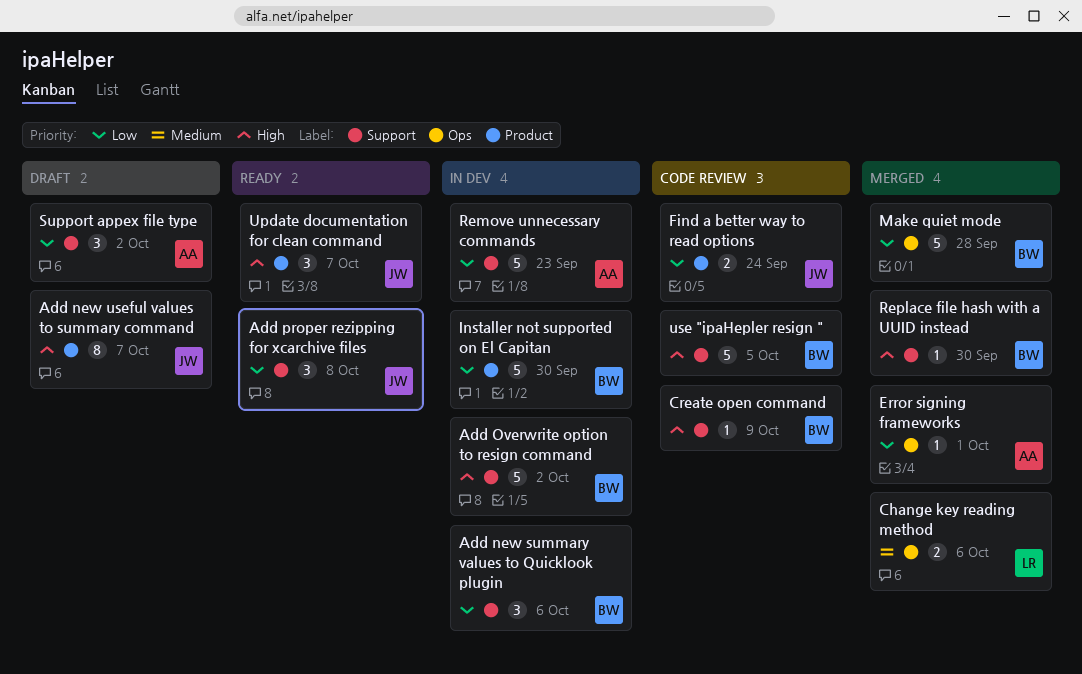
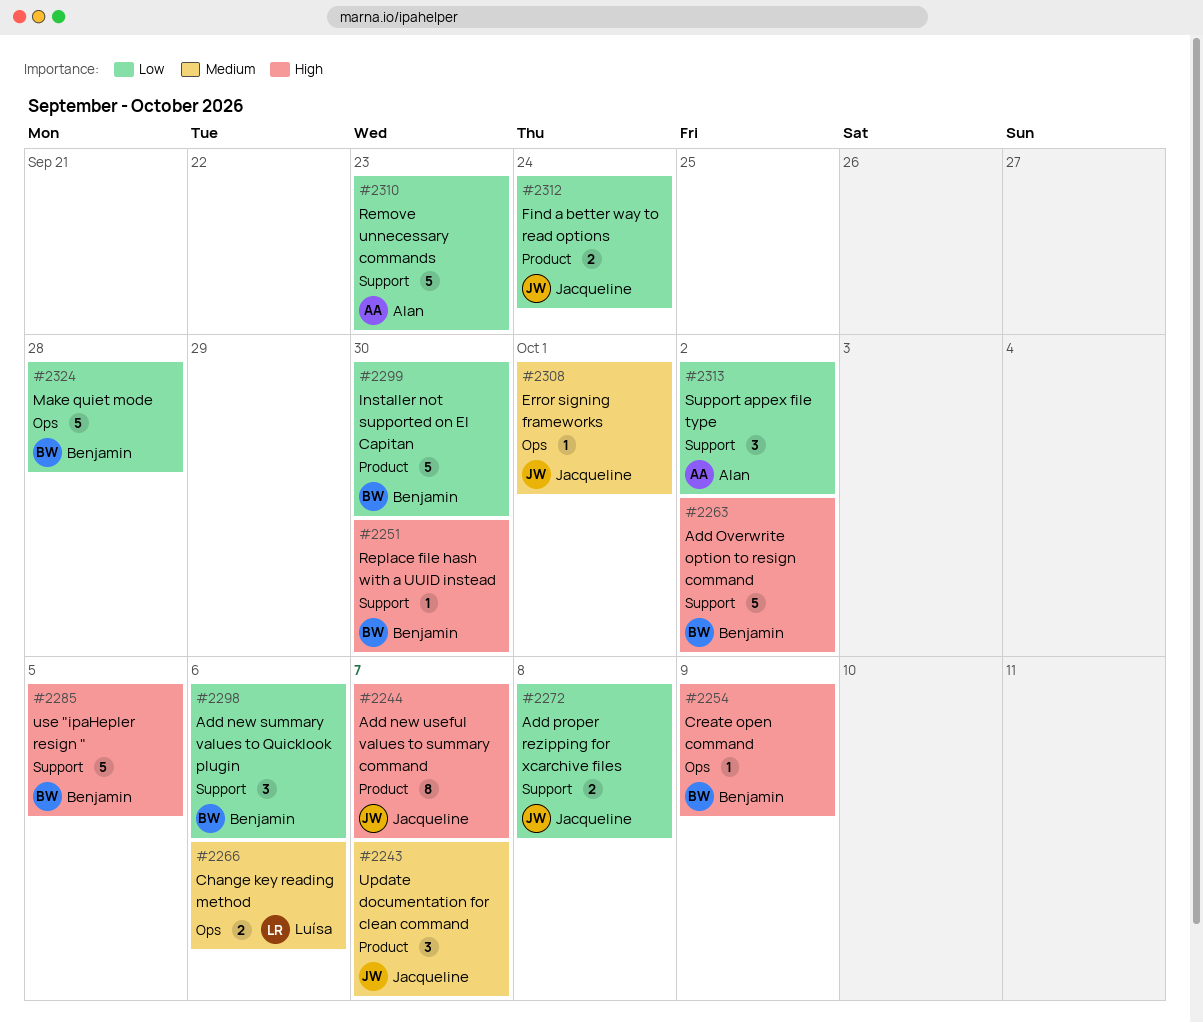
Add proper rezipping for xcarchive files, estimate: 3 -> 2
Create open command, label: Support -> Ops
Error signing frameworks, owner: Alan -> Jacqueline
Error signing frameworks, priority: Low -> Medium
Update documentation for clean command, priority: High -> Medium

